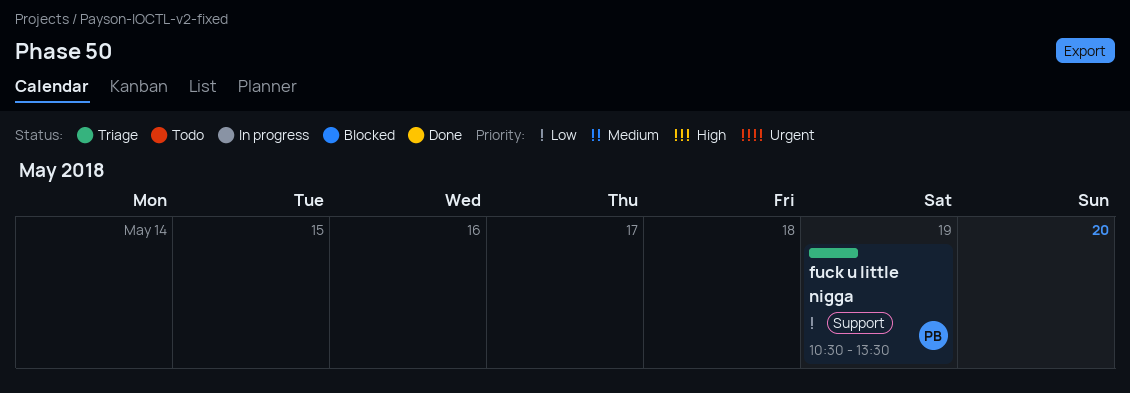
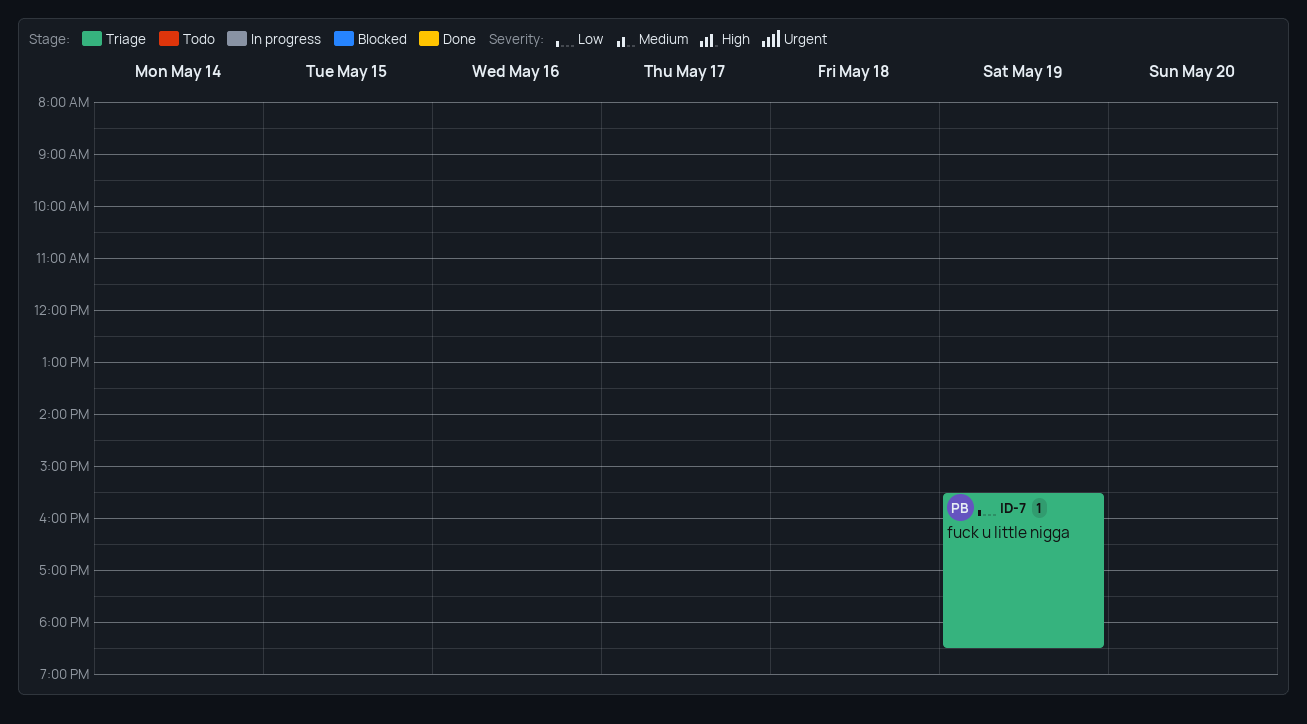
fuck u little nigga, begins: 10:30 -> 15:30
fuck u little nigga, ends: 13:30 -> 18:30

